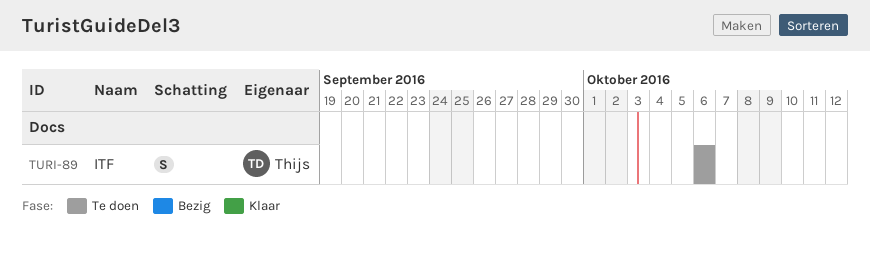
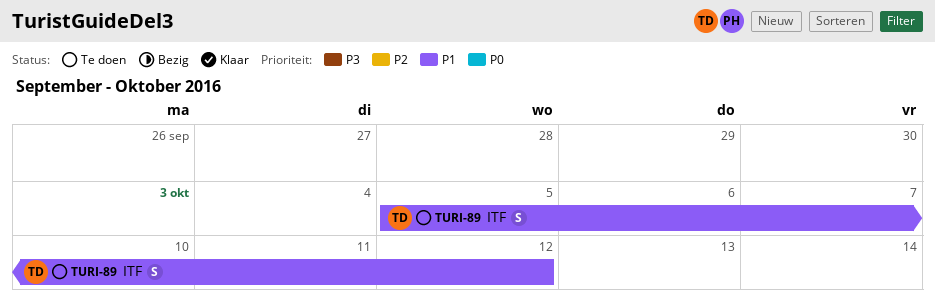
TURI-89, start: Oct 6 -> Oct 5
TURI-89, due: Oct 6 -> Oct 12

